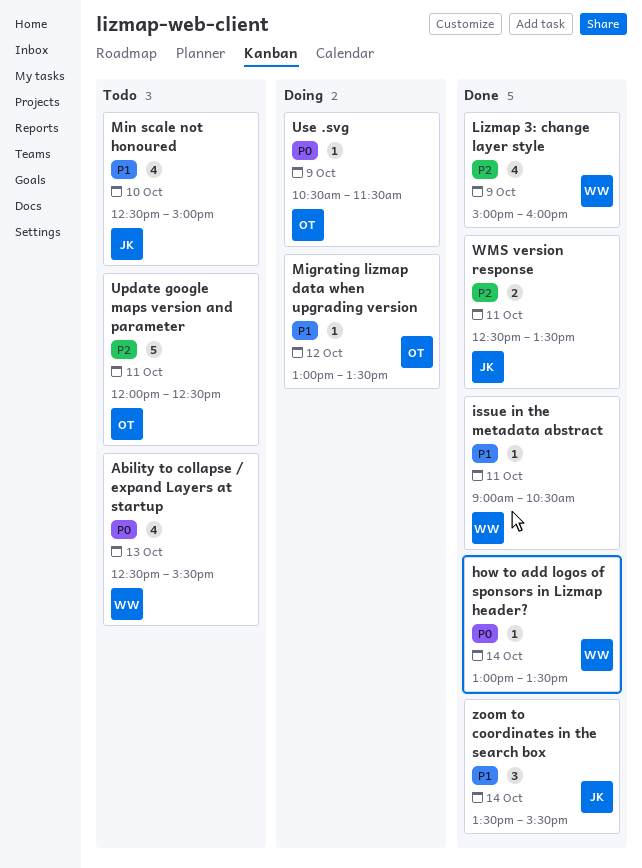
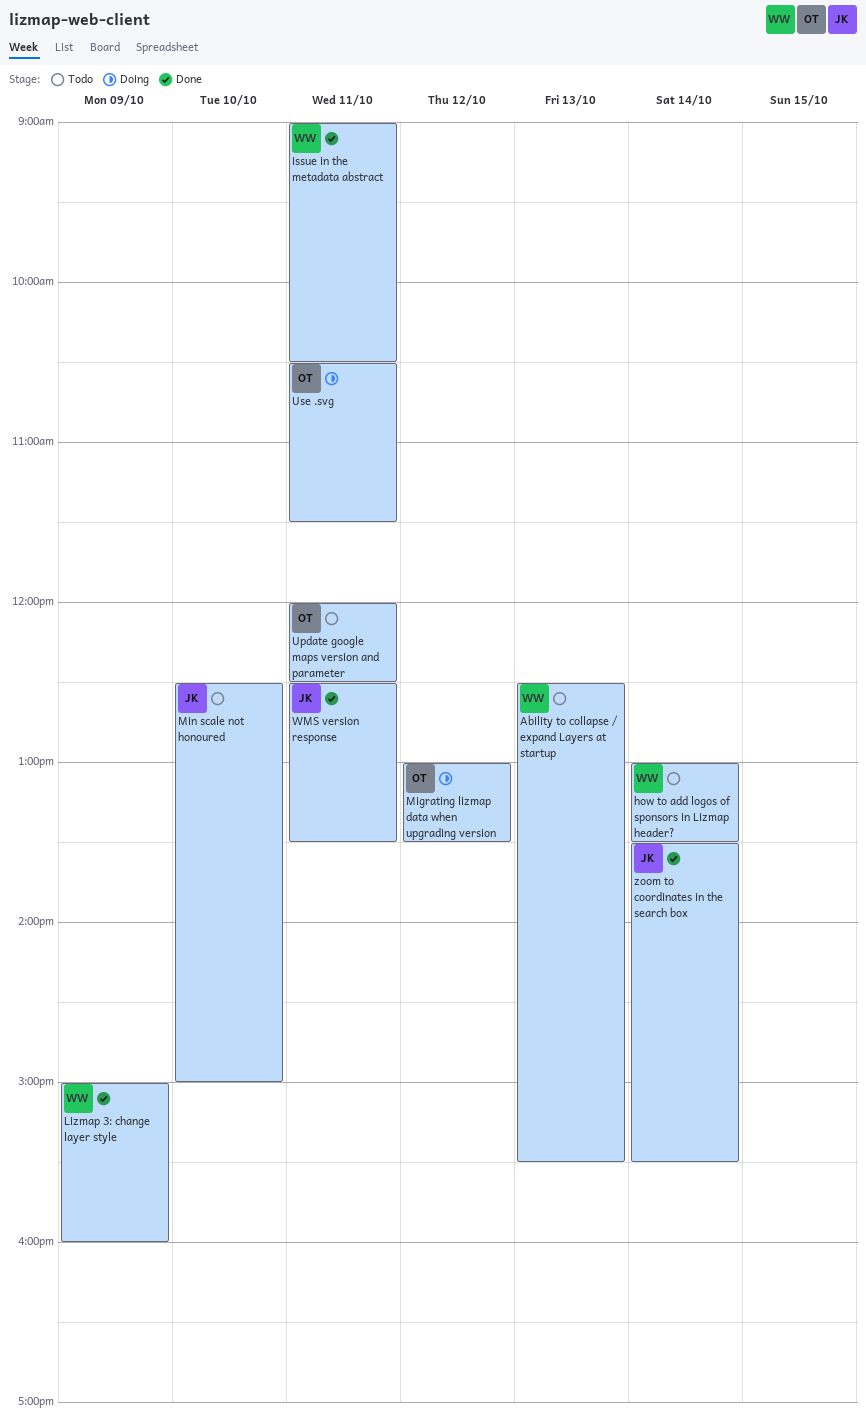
how to add logos of sponsors in Lizmap header?, status: Done -> Todo
Use .svg, day: Oct 9 -> Oct 11

